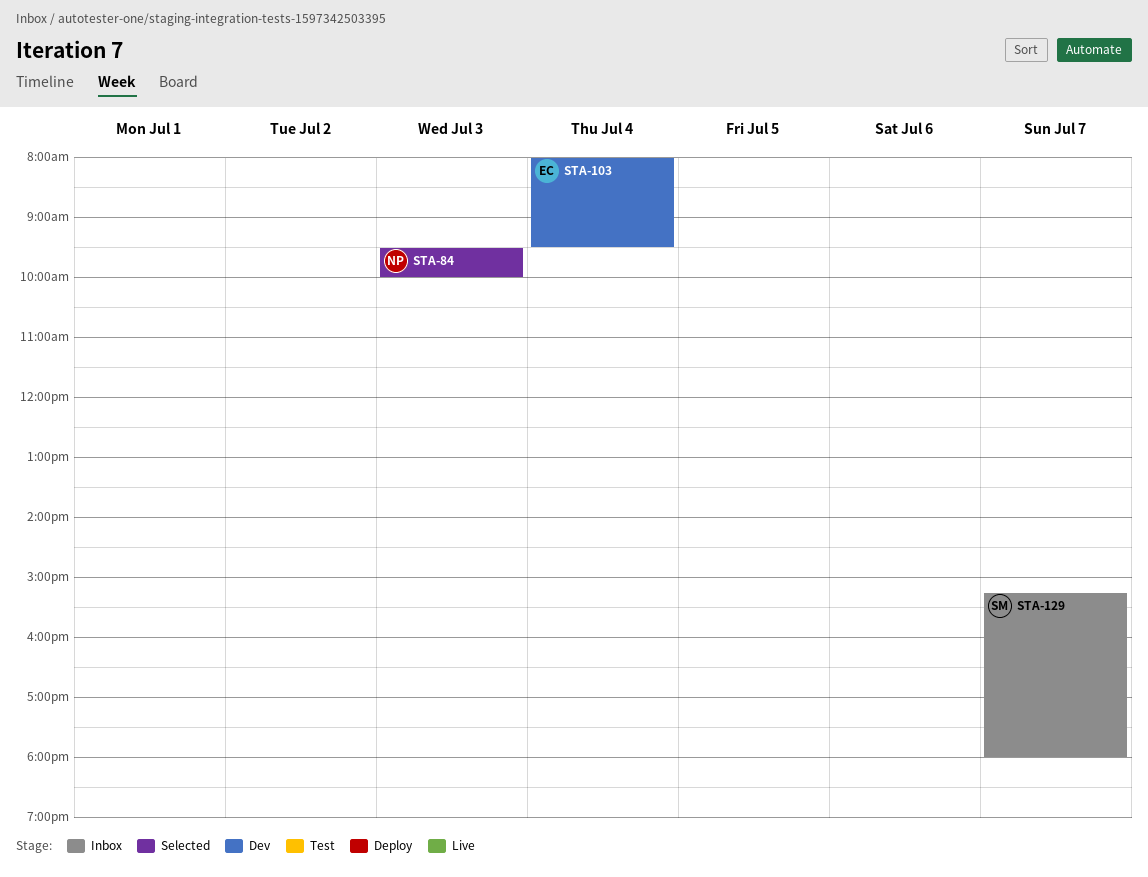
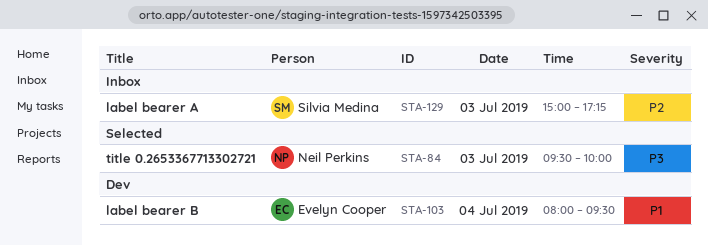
STA-129, day: Jul 7 -> Jul 3
STA-129, begins: 15:15 -> 15:00
STA-129, ends: 18:00 -> 17:15

